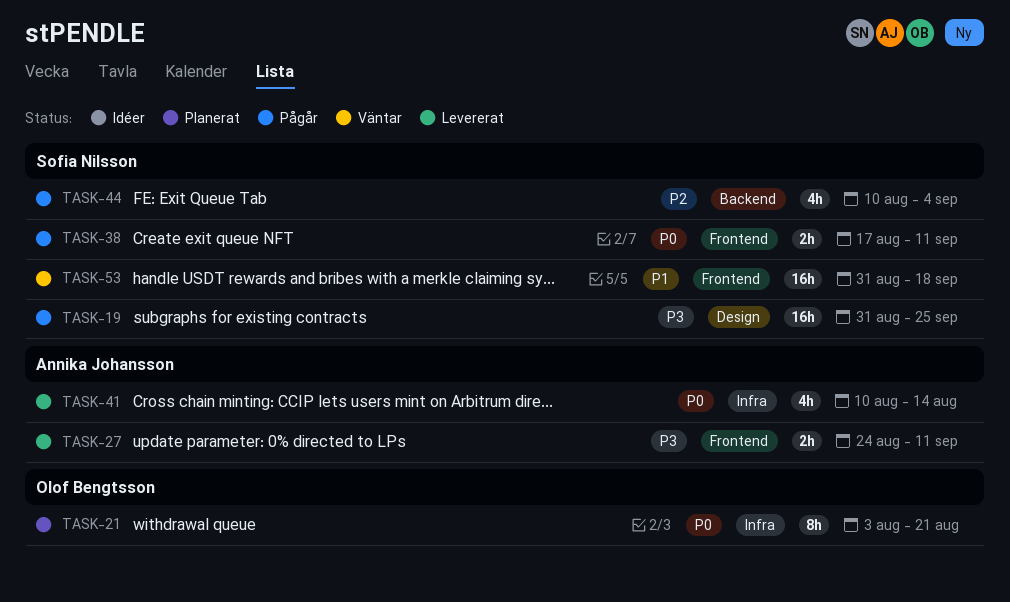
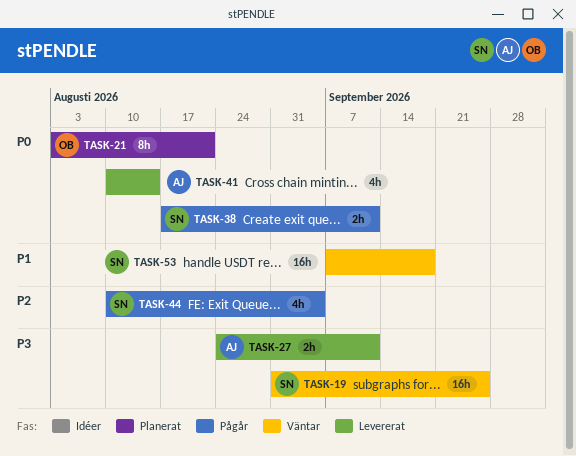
TASK-19, status: Pågår -> Väntar
TASK-53, start: Aug 31 -> Sep 7

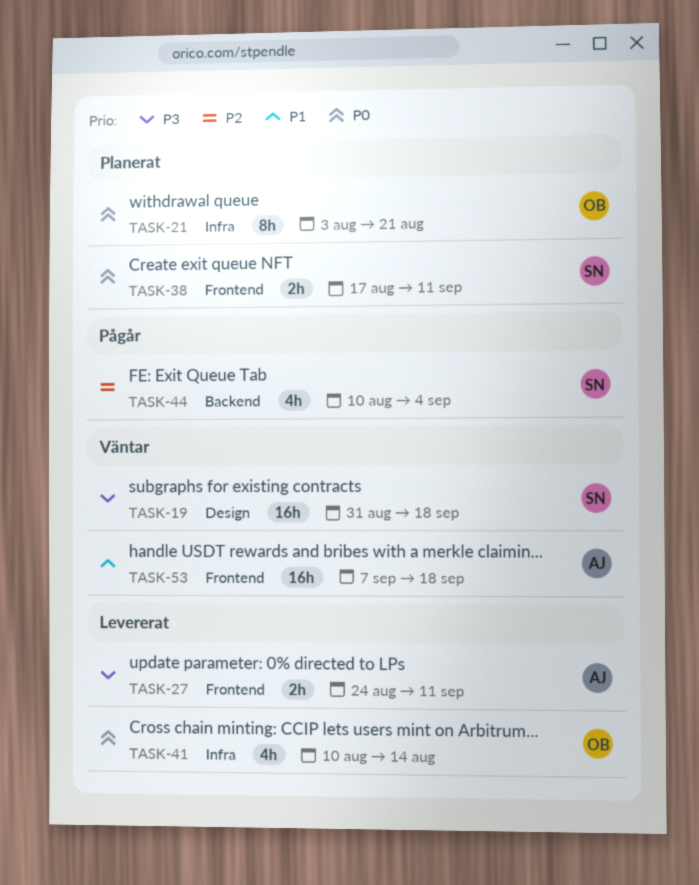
TASK-19, due: Sep 25 -> Sep 18
TASK-38, status: Pågår -> Planerat
TASK-41, owner: AJ -> OB
TASK-53, owner: SN -> AJ

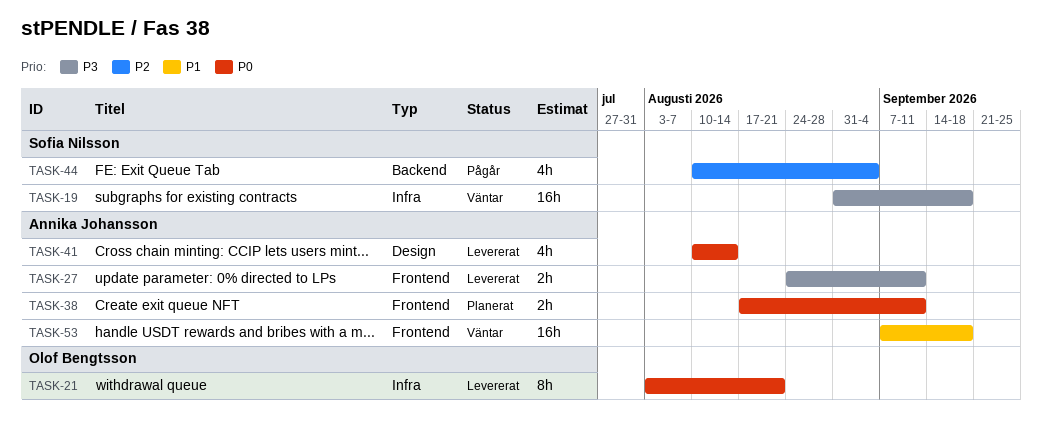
TASK-19, label: Design -> Infra
TASK-21, status: Planerat -> Levererat
TASK-38, owner: Sofia Nilsson -> Annika Johansson
TASK-41, owner: Olof Bengtsson -> Annika Johansson
TASK-41, label: Infra -> Design

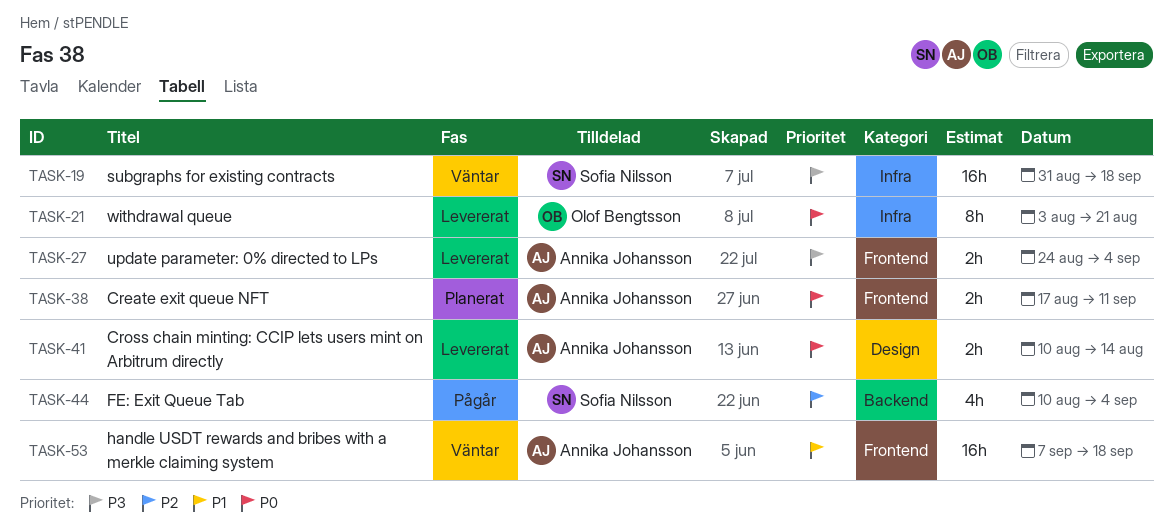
TASK-27, due: Sep 11 -> Sep 4
TASK-41, estimate: 4h -> 2h

